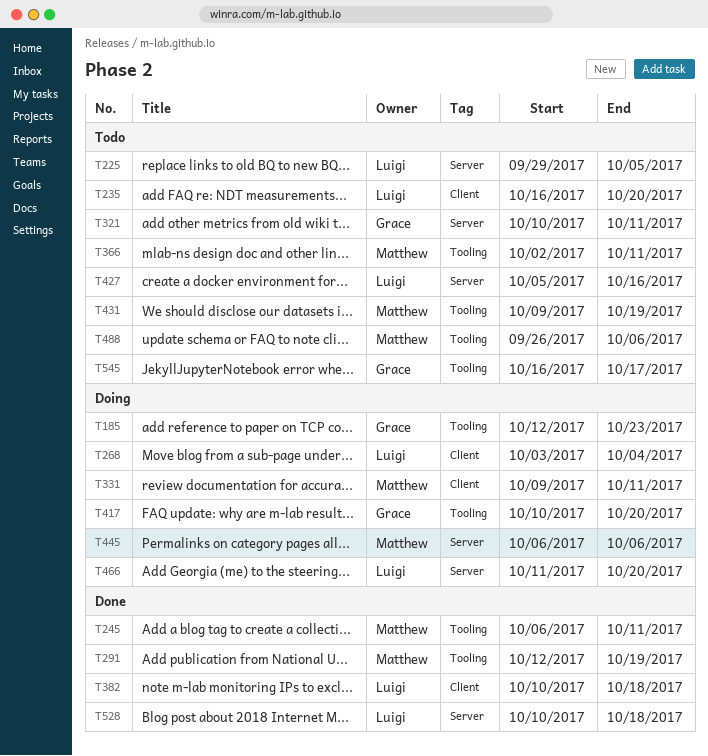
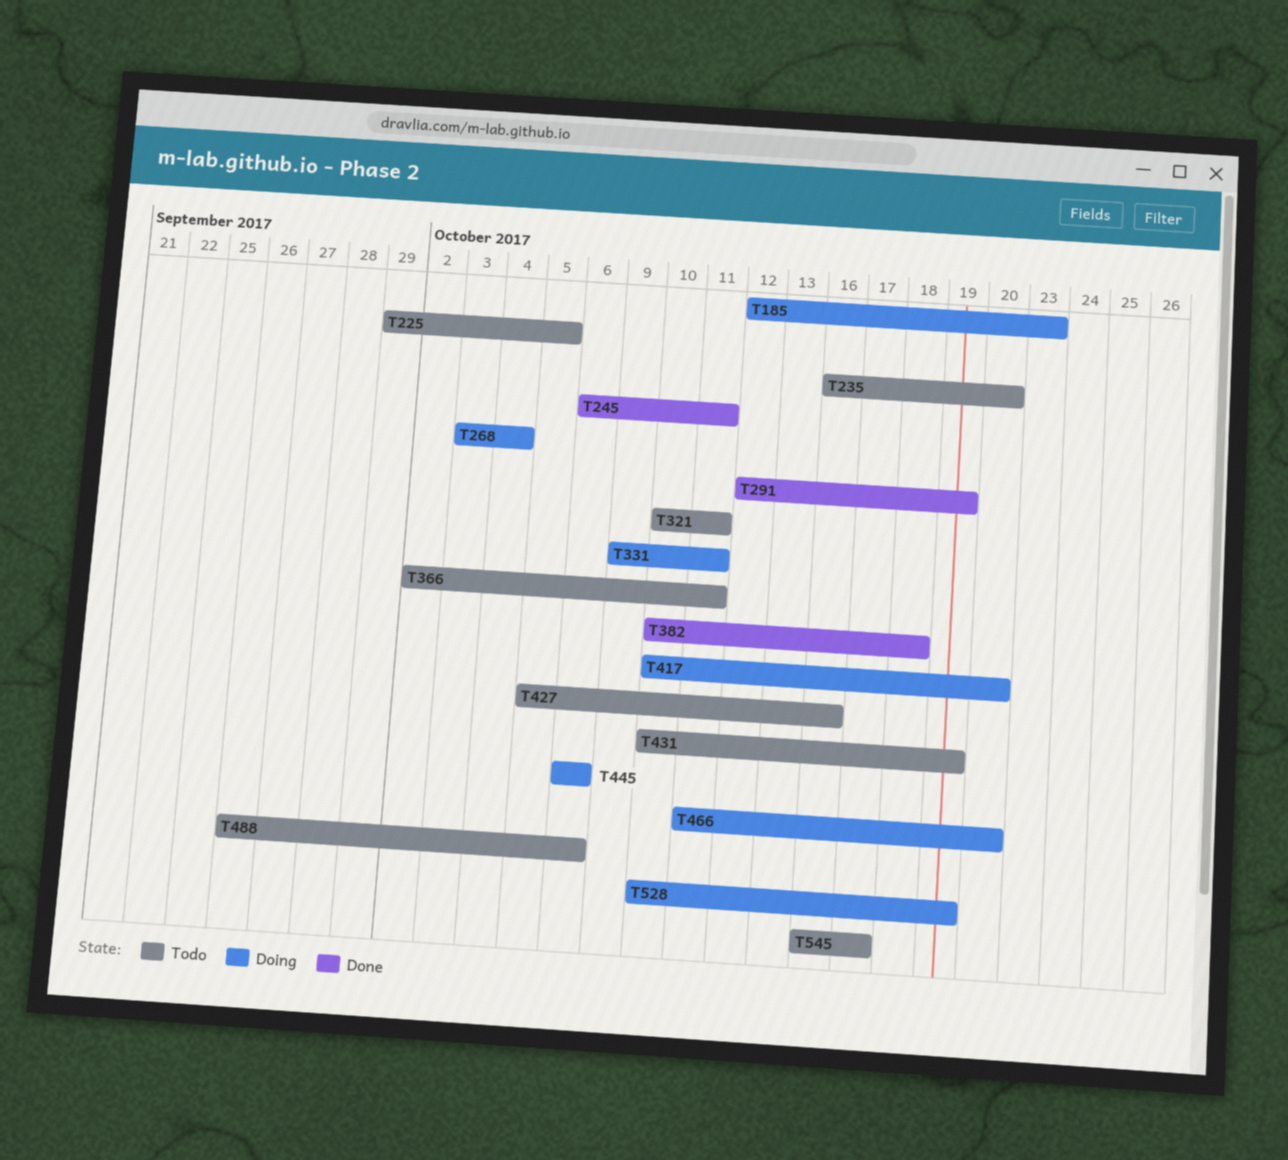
T431, start: Oct 9 -> Oct 10
T528, status: Done -> Doing
T528, due: Oct 18 -> Oct 19

